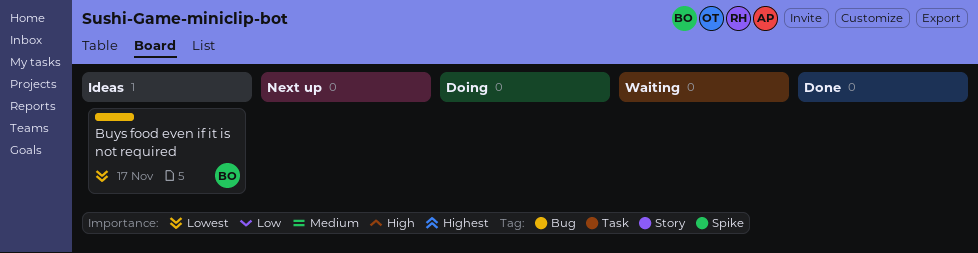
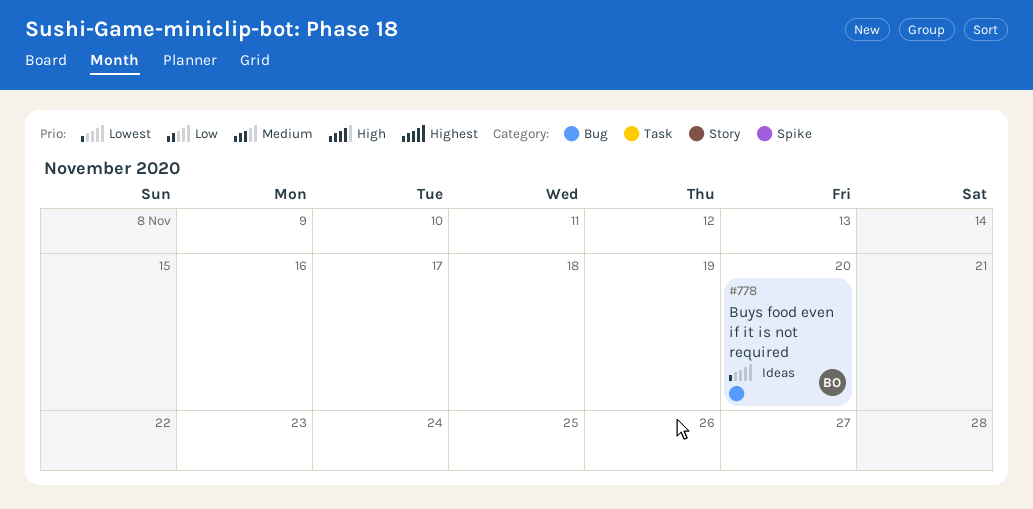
Buys food even if it is not required, due: Nov 17 -> Nov 20

